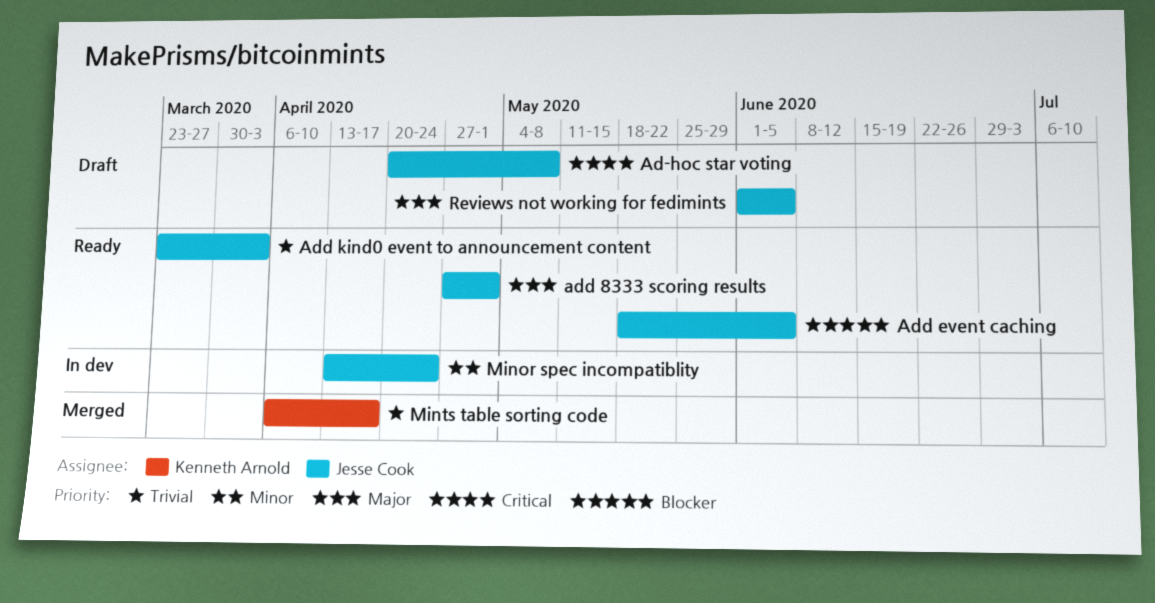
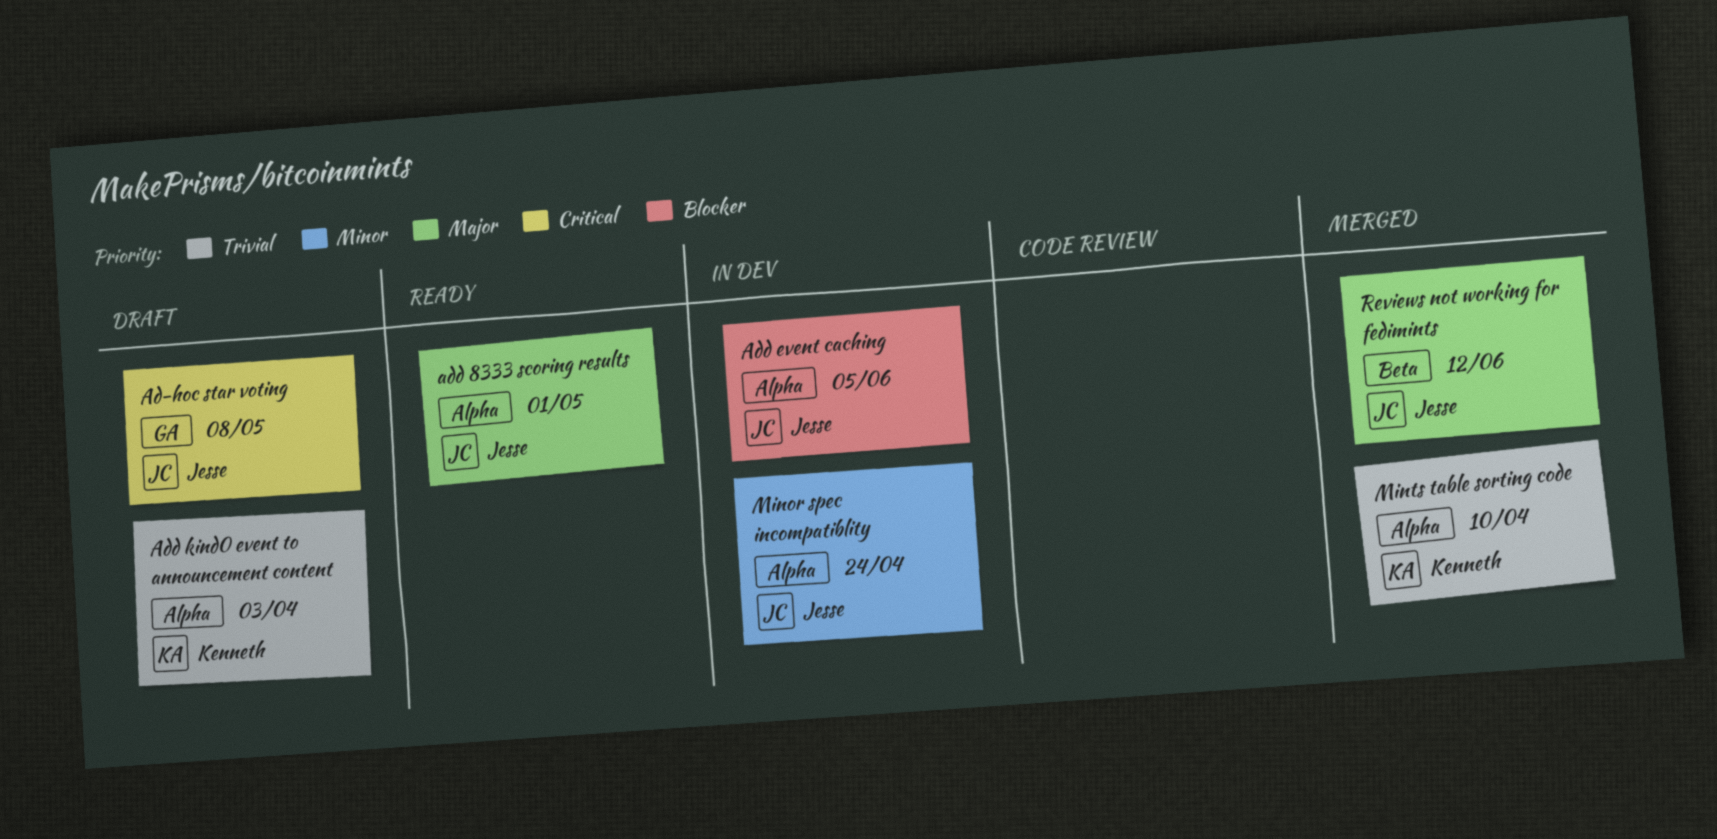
Add event caching, status: Ready -> In dev
Add kind0 event to announcement content, status: Ready -> Draft
Add kind0 event to announcement content, owner: Jesse Cook -> Kenneth Arnold
Mints table sorting code, due: Apr 17 -> Apr 10
Reviews not working for fedimints, status: Draft -> Merged
Reviews not working for fedimints, due: Jun 5 -> Jun 12

